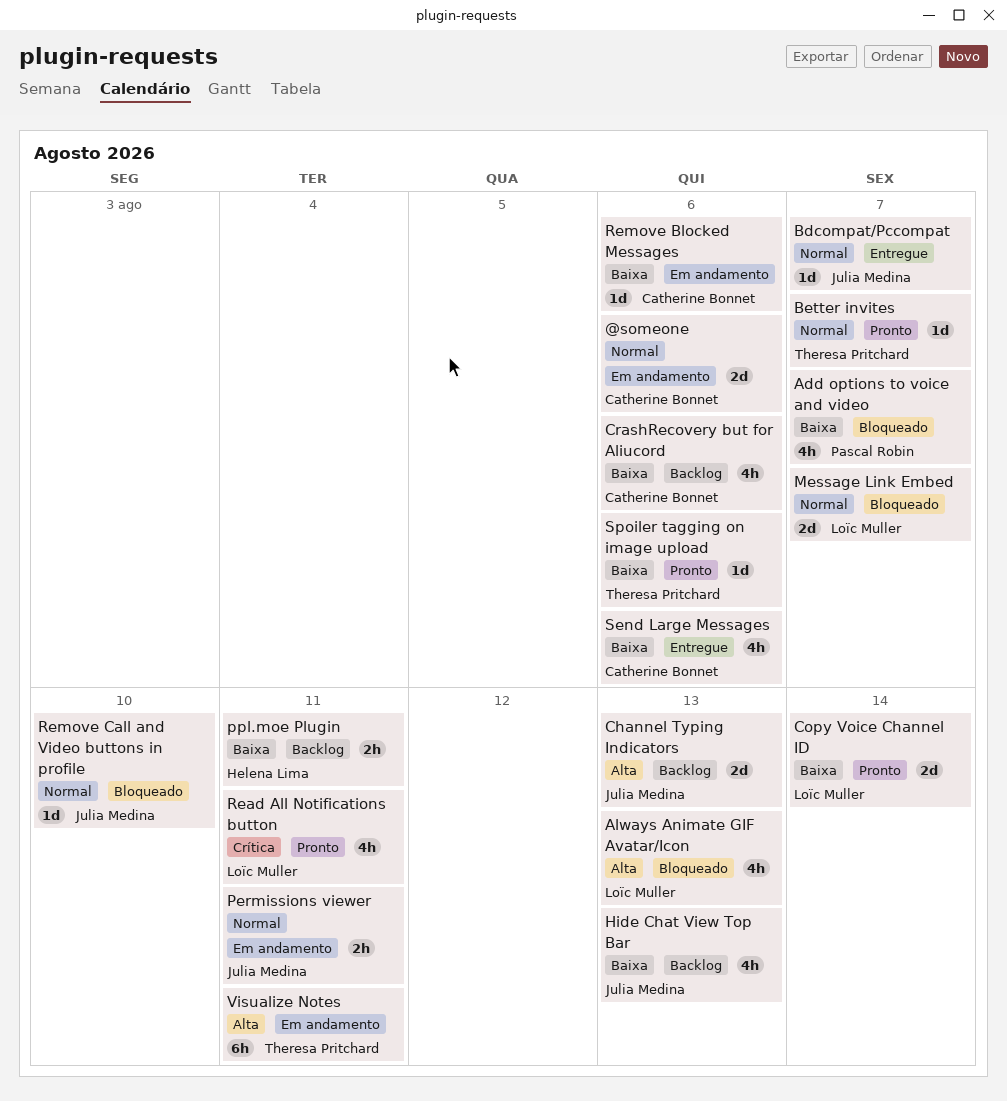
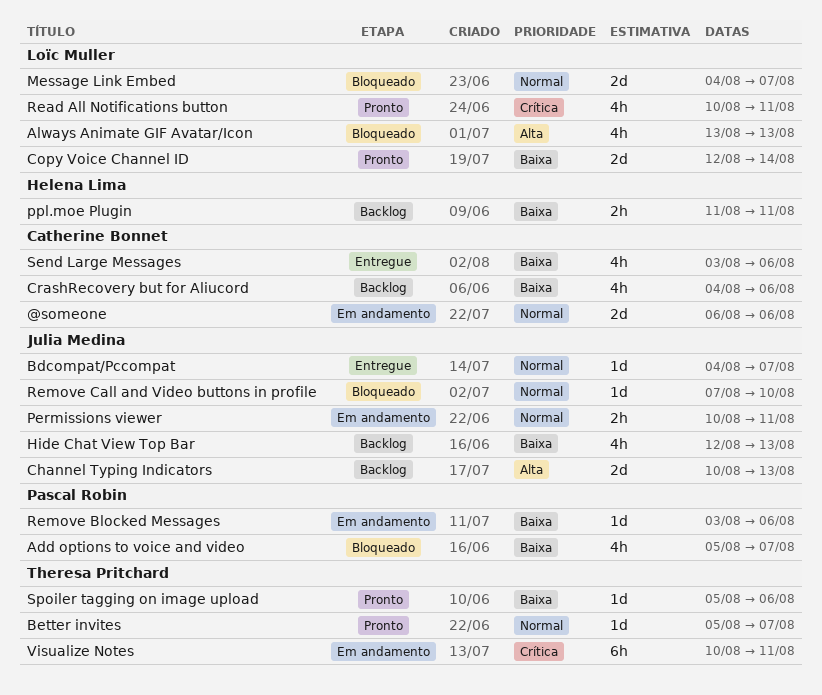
Remove Blocked Messages, owner: Catherine Bonnet -> Pascal Robin
Visualize Notes, priority: Alta -> Crítica

